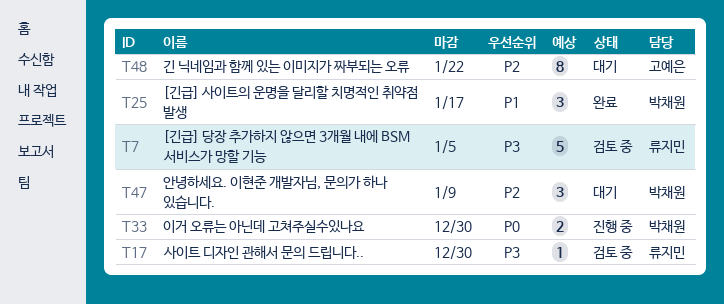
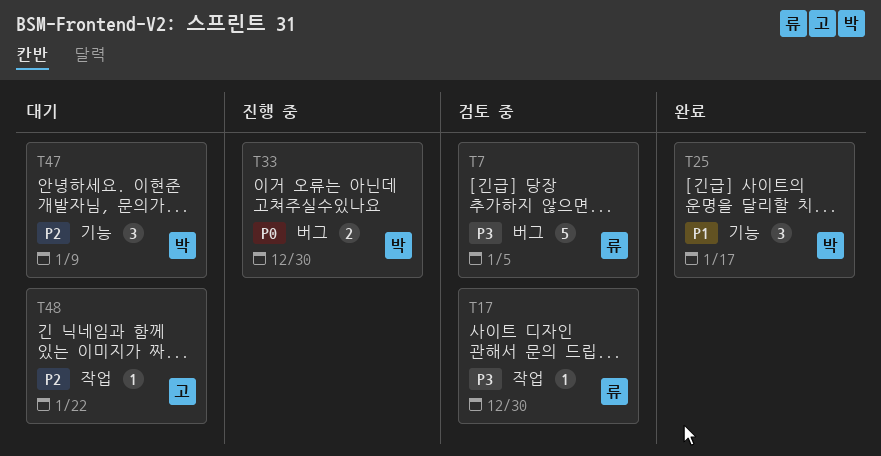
T48, estimate: 8 -> 1

